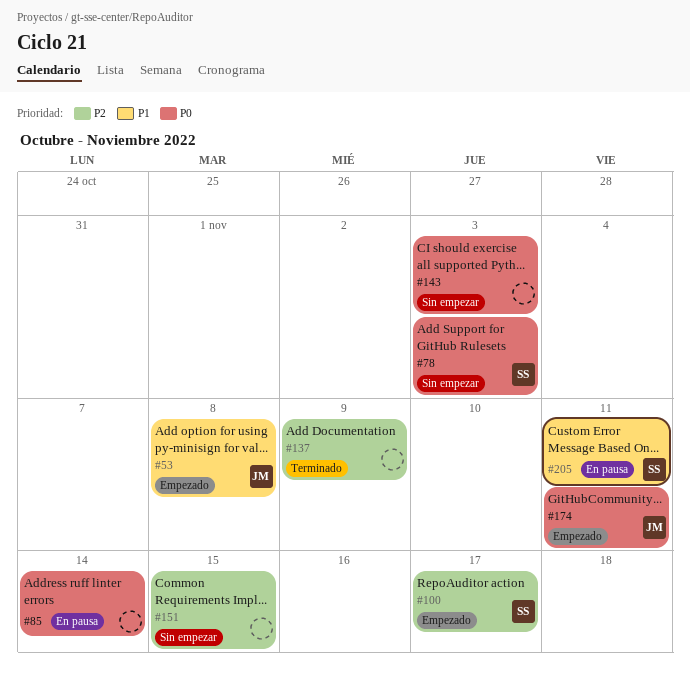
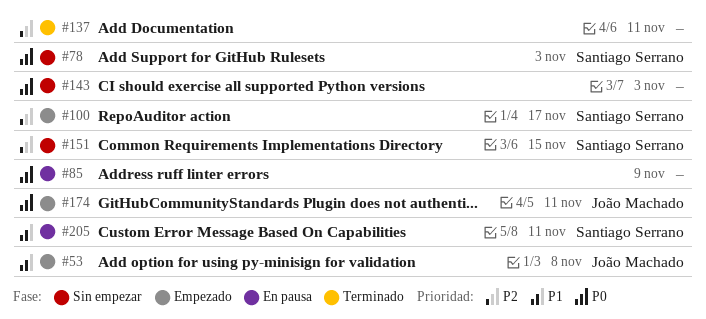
#85, due: Nov 14 -> Nov 9
#137, due: Nov 9 -> Nov 11
#151, owner: none -> Santiago Serrano

